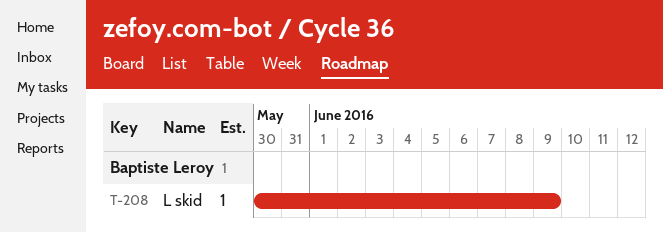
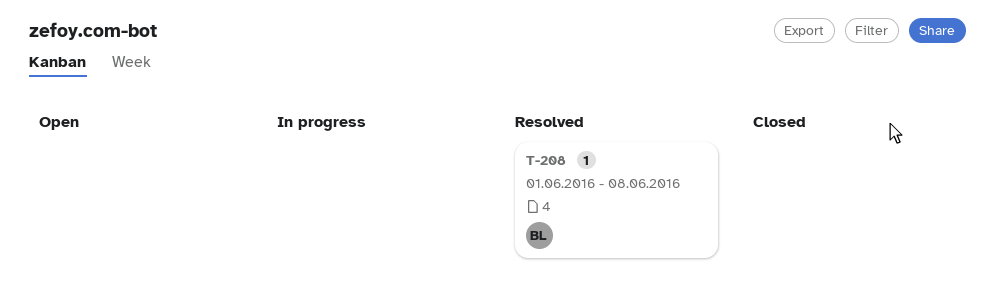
T-208, start: May 30 -> Jun 1
T-208, due: Jun 9 -> Jun 8

